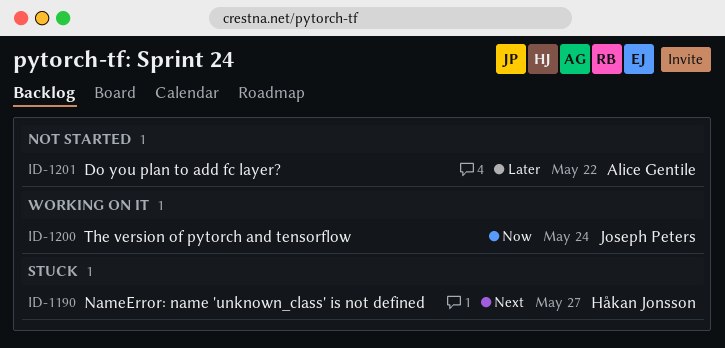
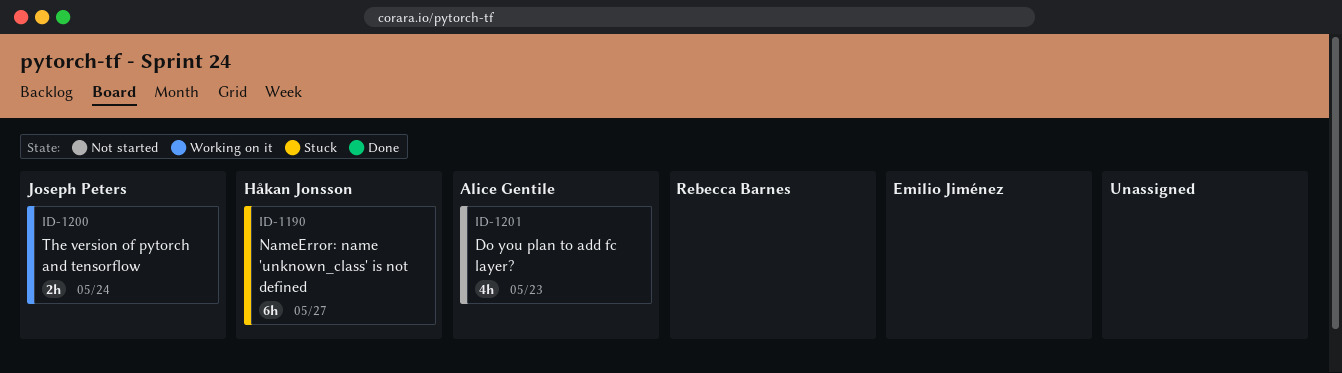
ID-1201, due: May 22 -> May 23

